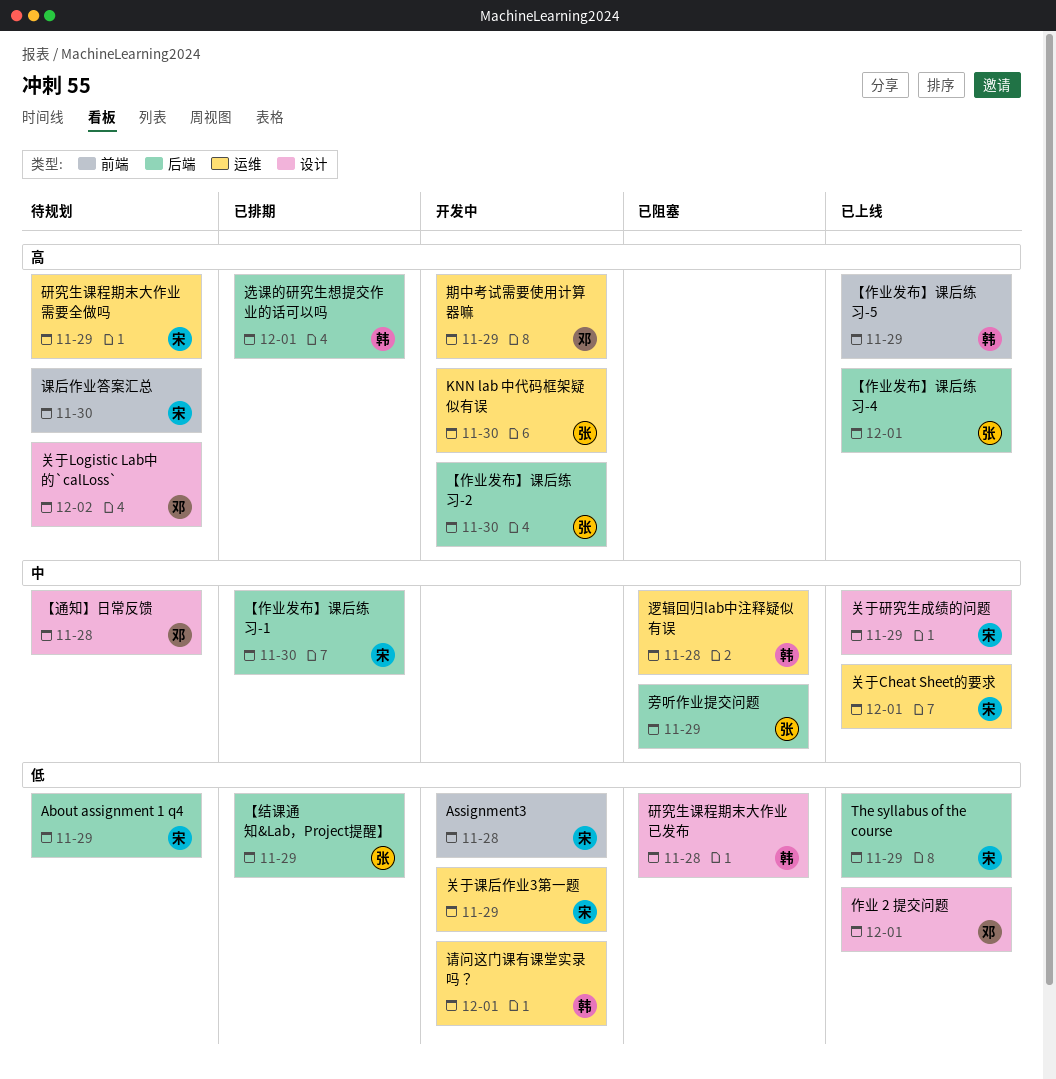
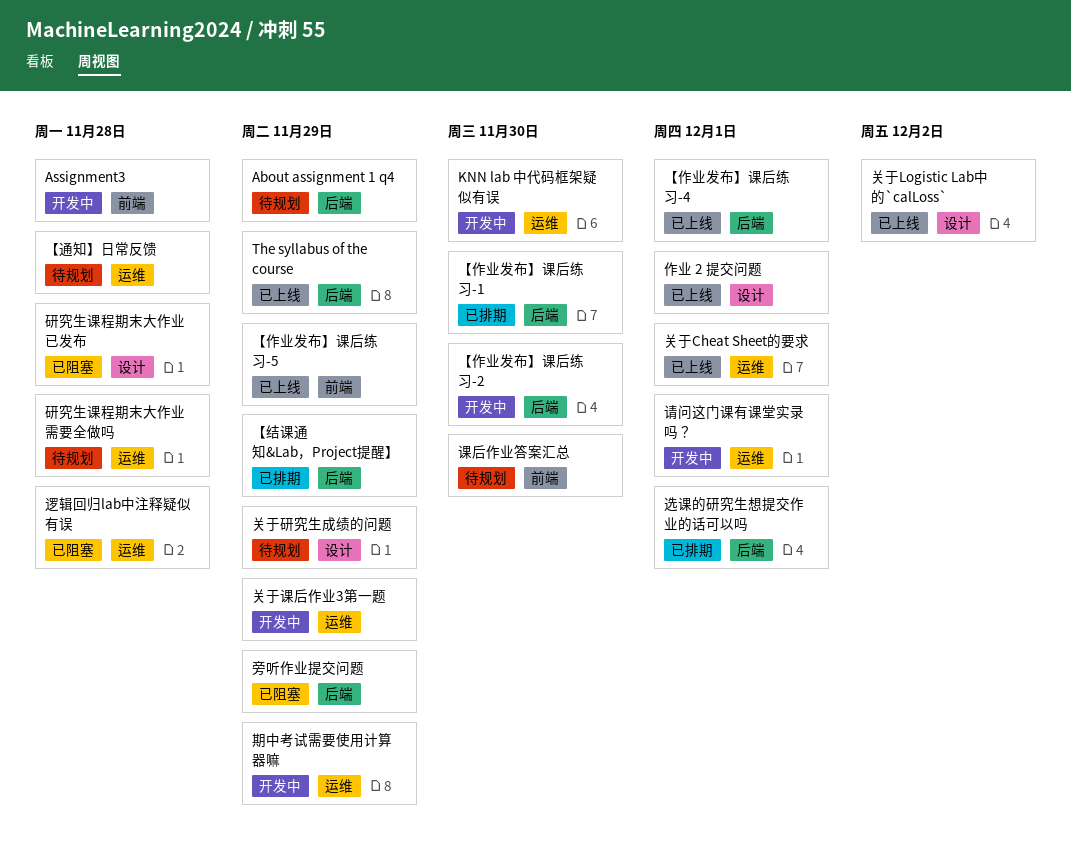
【通知】日常反馈, label: 设计 -> 运维
关于Logistic Lab中的`calLoss`, status: 待规划 -> 已上线
关于研究生成绩的问题, status: 已上线 -> 待规划
研究生课程期末大作业需要全做吗, due: Nov 29 -> Nov 28

